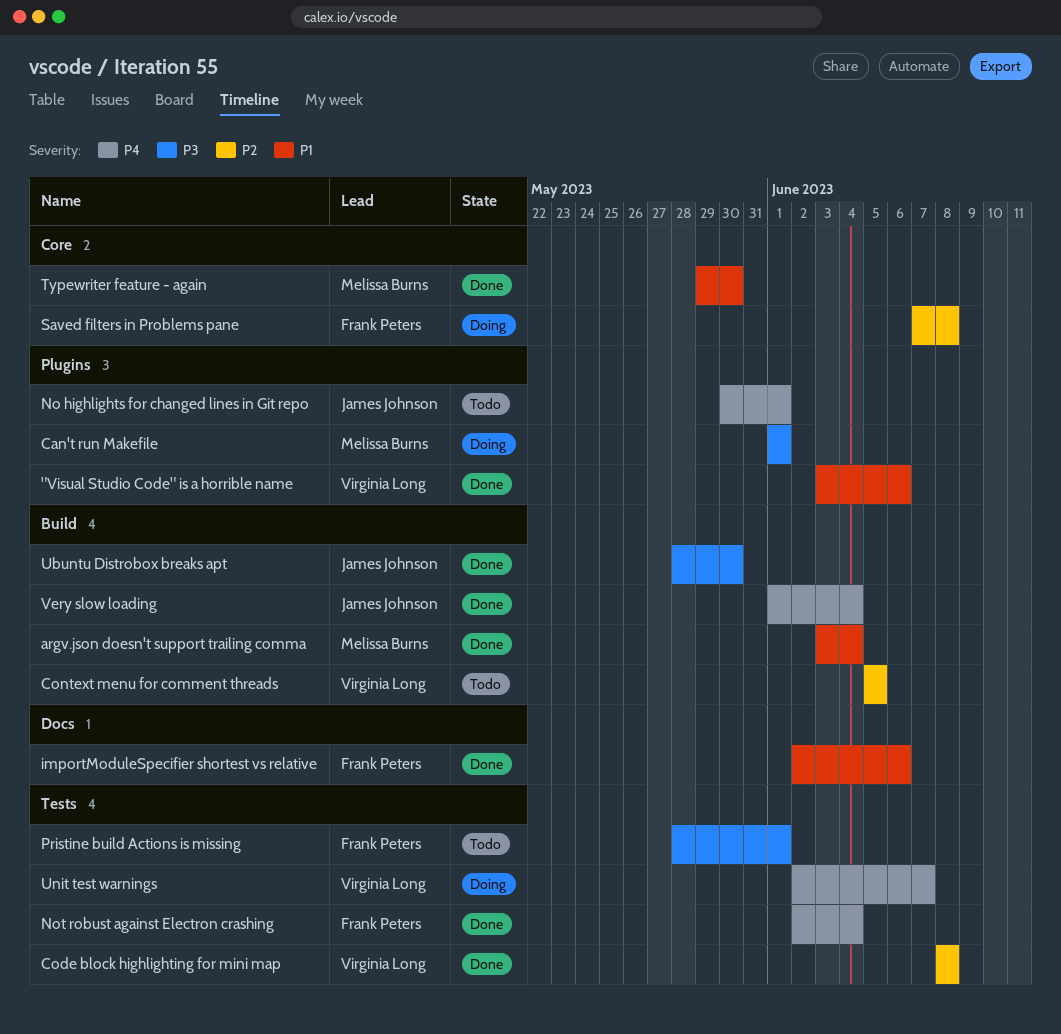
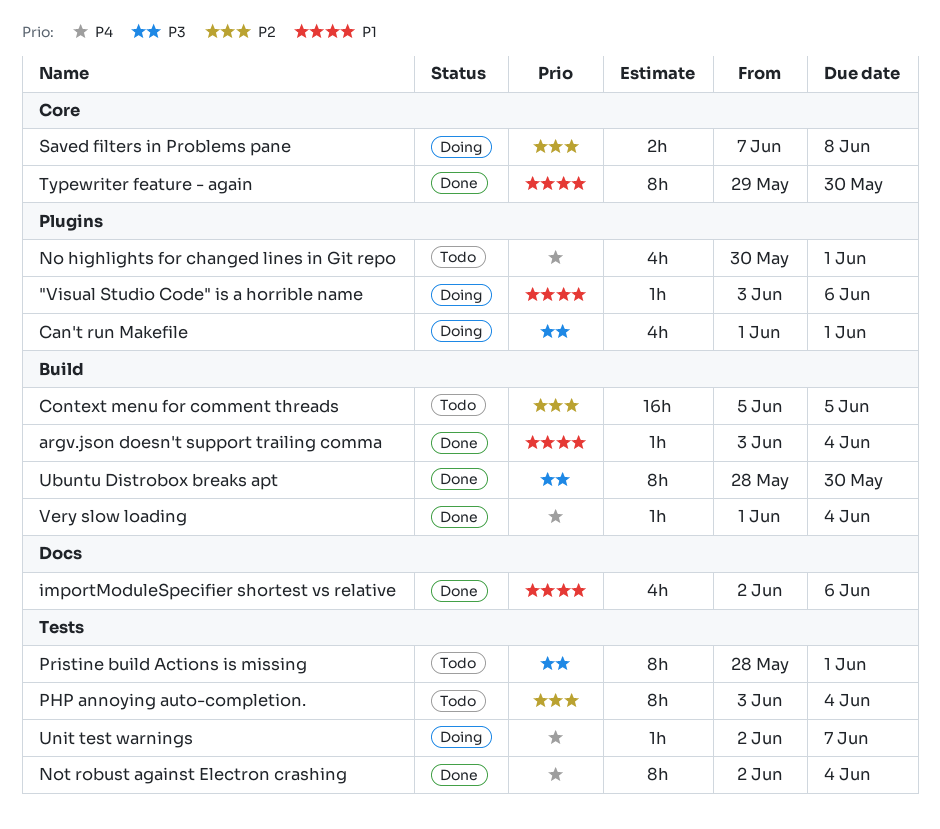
"Visual Studio Code" is a horrible name, status: Done -> Doing
Code block highlighting for mini map: present -> none
PHP annoying auto-completion.: none -> present

